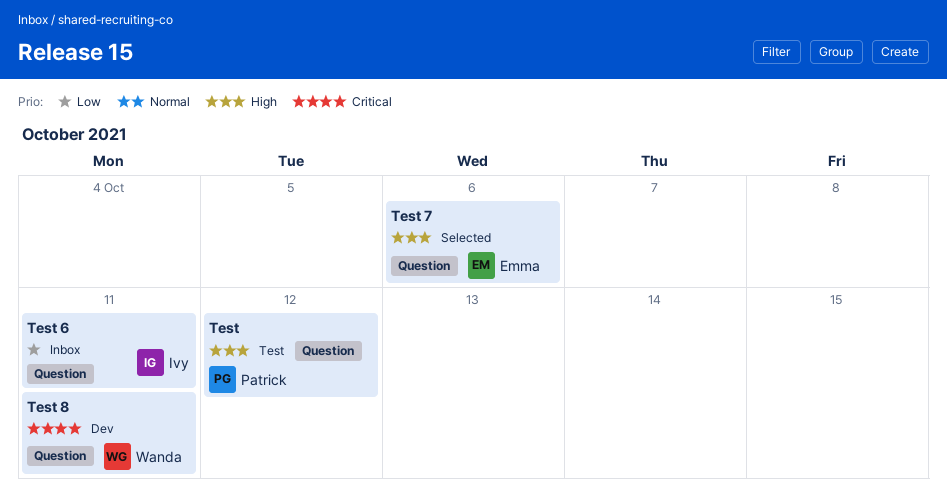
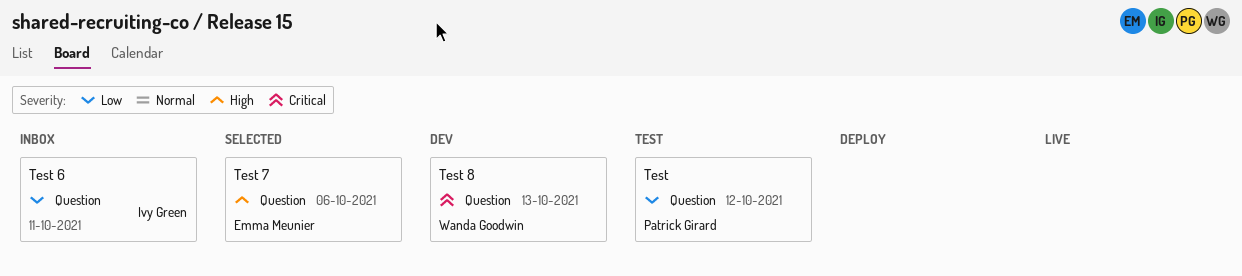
Test, priority: High -> Low
Test 8, due: Oct 11 -> Oct 13

